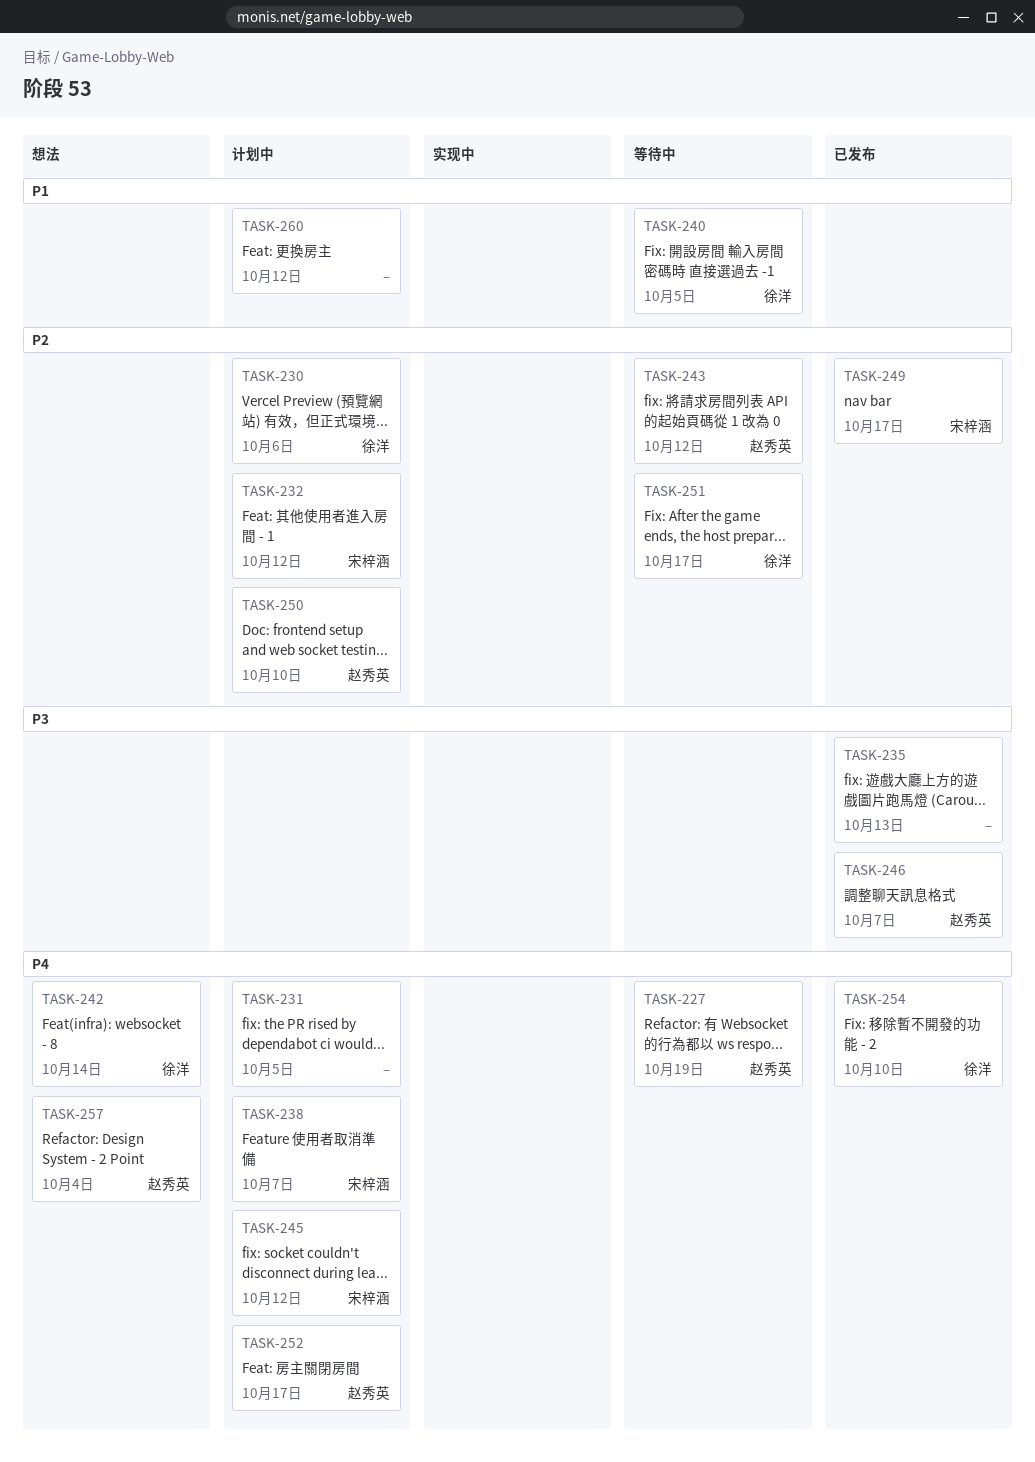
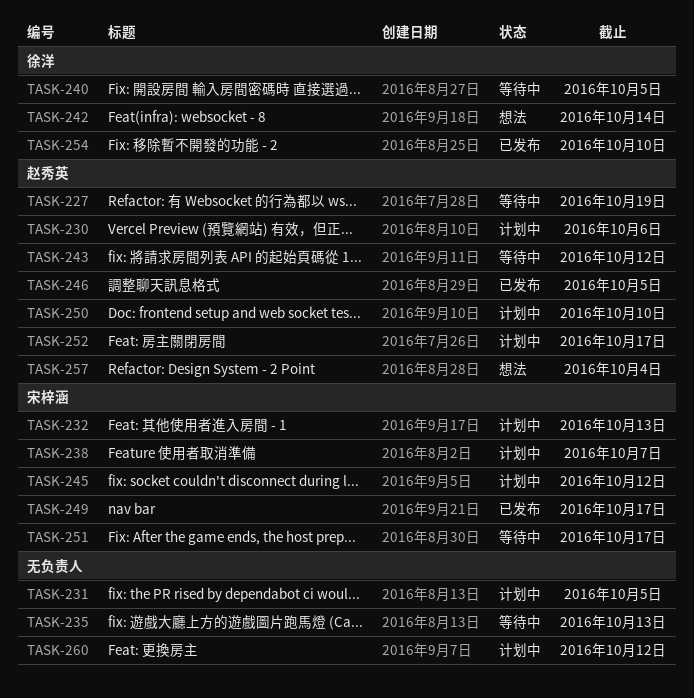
TASK-230, owner: 徐洋 -> 赵秀英
TASK-232, due: Oct 12 -> Oct 13
TASK-235, status: 已发布 -> 等待中
TASK-246, due: Oct 7 -> Oct 5
TASK-251, owner: 徐洋 -> 宋梓涵

